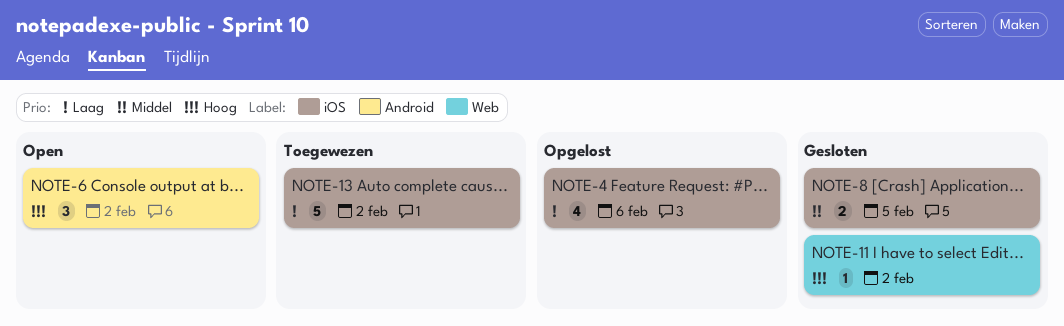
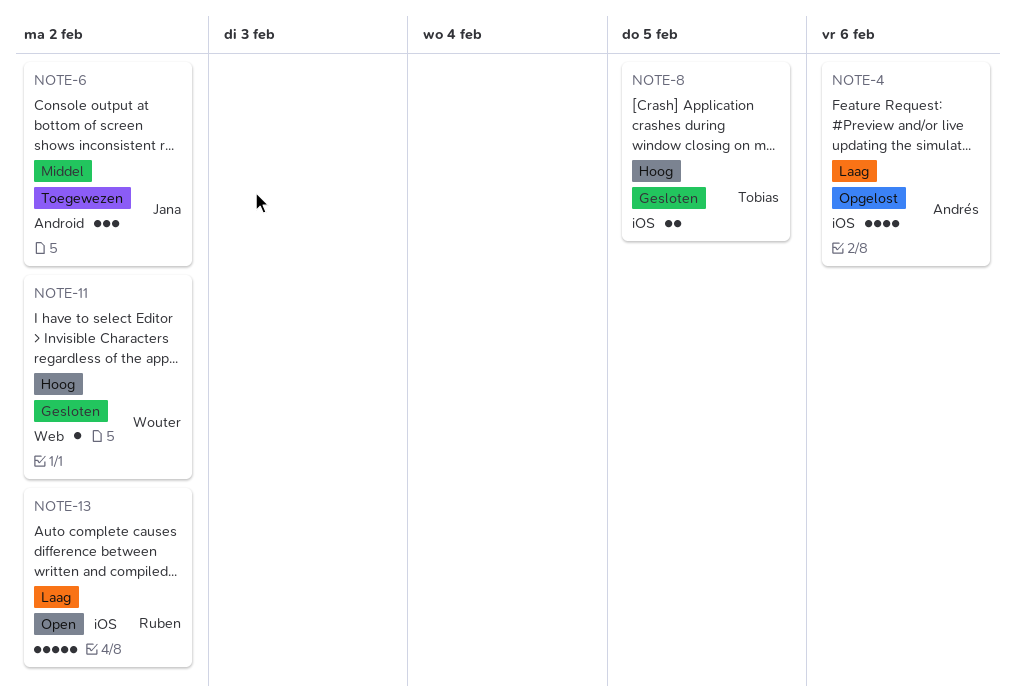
NOTE-6, status: Open -> Toegewezen
NOTE-6, priority: Hoog -> Middel
NOTE-8, priority: Middel -> Hoog
NOTE-13, status: Toegewezen -> Open

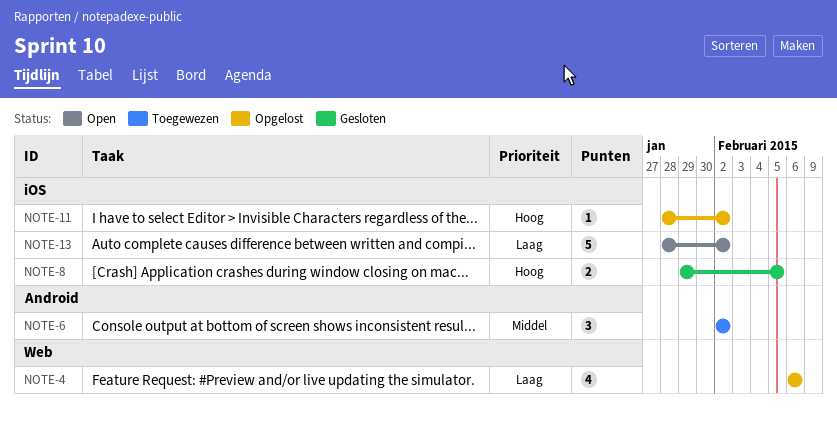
NOTE-4, label: iOS -> Web
NOTE-11, status: Gesloten -> Opgelost
NOTE-11, label: Web -> iOS

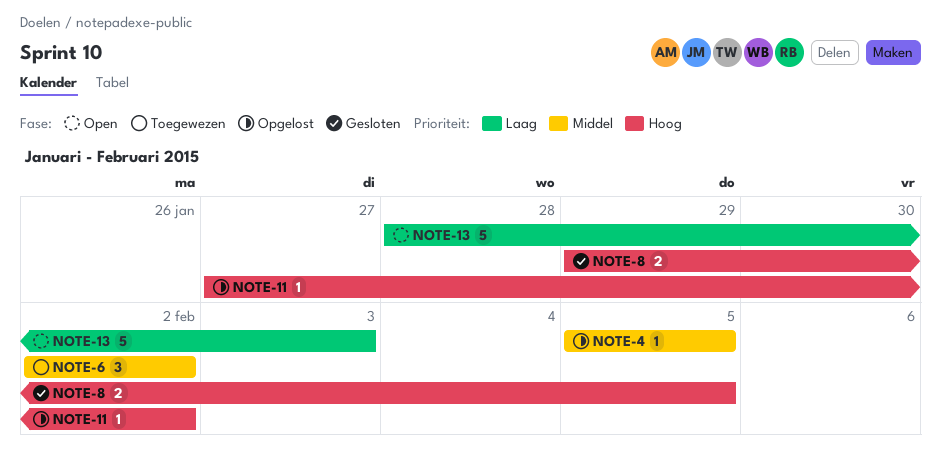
NOTE-4, priority: Laag -> Middel
NOTE-4, estimate: 4 -> 1
NOTE-4, start: Feb 6 -> Feb 5
NOTE-4, due: Feb 6 -> Feb 5
NOTE-11, start: Jan 28 -> Jan 27
NOTE-13, due: Feb 2 -> Feb 3

